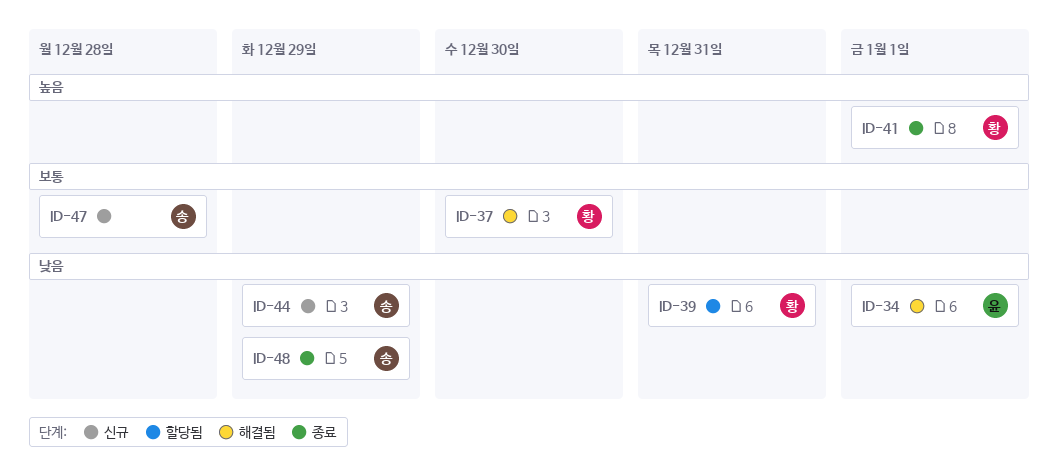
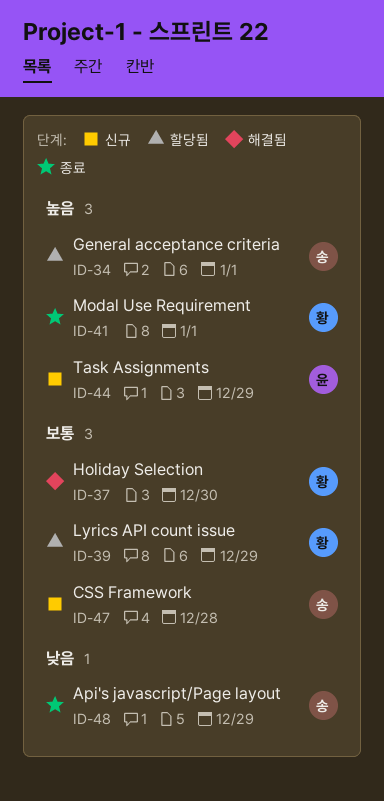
ID-34, status: 해결됨 -> 할당됨
ID-34, owner: 윤 -> 송
ID-34, priority: 낮음 -> 높음
ID-39, priority: 낮음 -> 보통
ID-39, due: Dec 31 -> Dec 29
ID-44, owner: 송 -> 윤
ID-44, priority: 낮음 -> 높음

